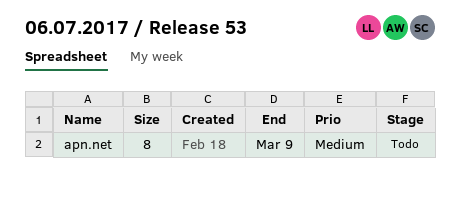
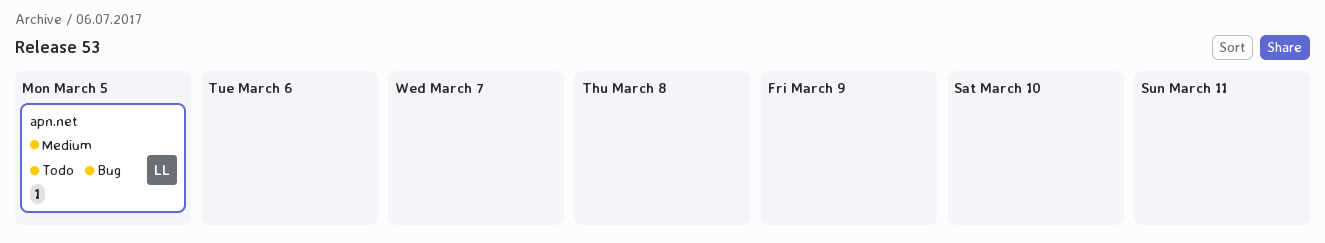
apn.net, estimate: 8 -> 1
apn.net, due: Mar 9 -> Mar 5

